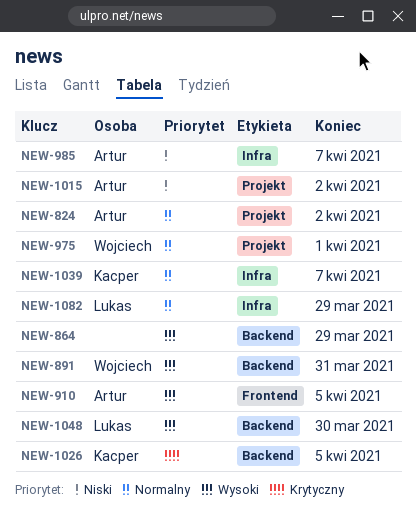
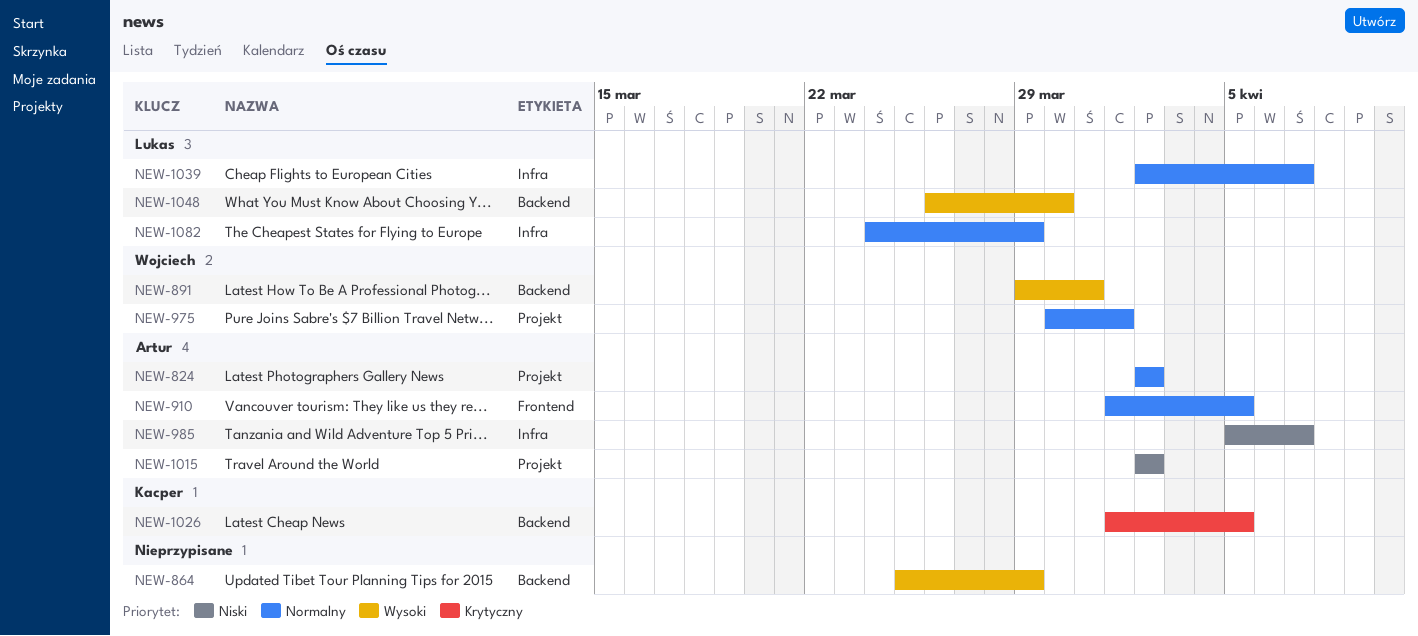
NEW-910, priority: Wysoki -> Normalny
NEW-1039, owner: Kacper -> Lukas

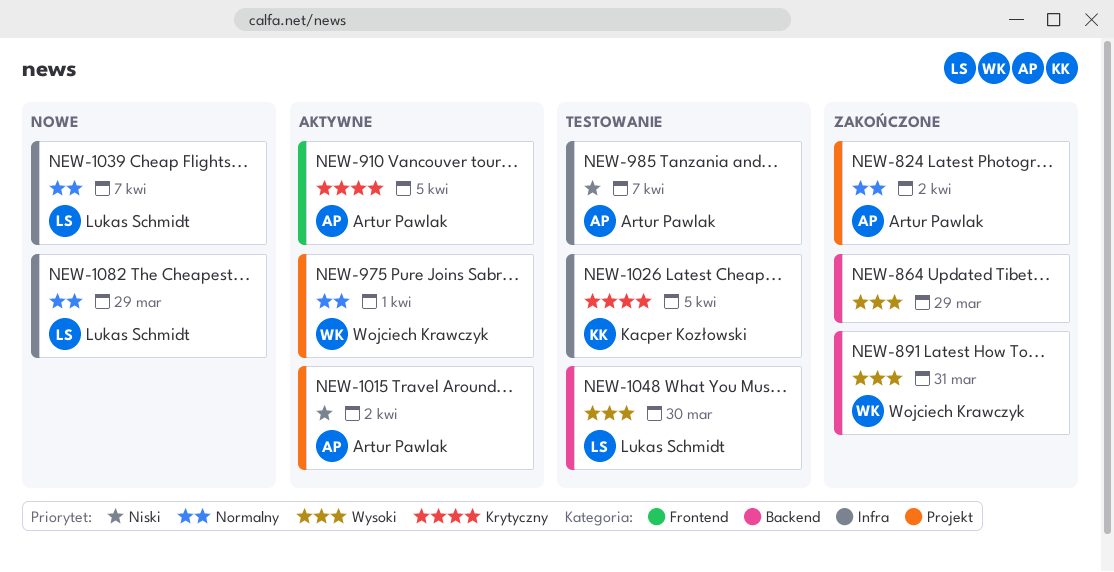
NEW-910, priority: Normalny -> Krytyczny
NEW-1026, label: Backend -> Infra

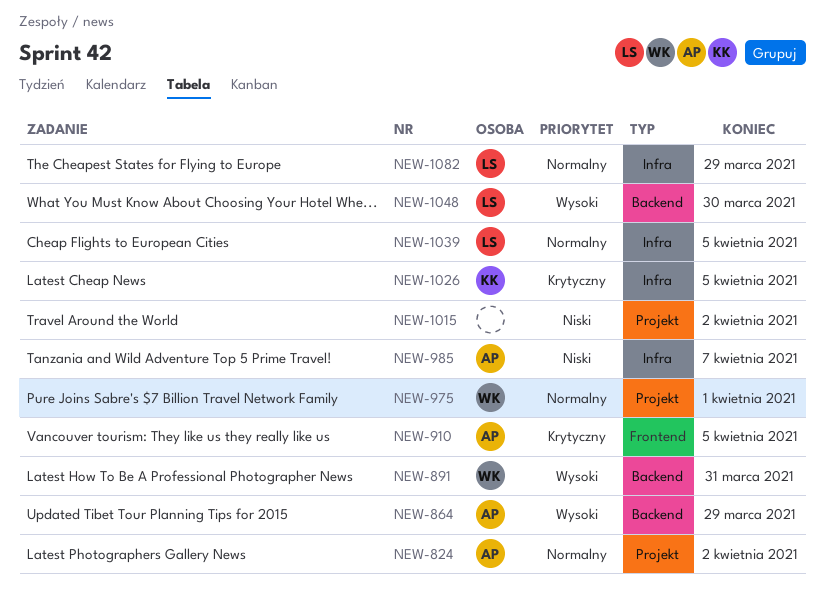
NEW-864, owner: none -> Artur Pawlak
NEW-1015, owner: Artur Pawlak -> none
NEW-1039, due: Apr 7 -> Apr 5

